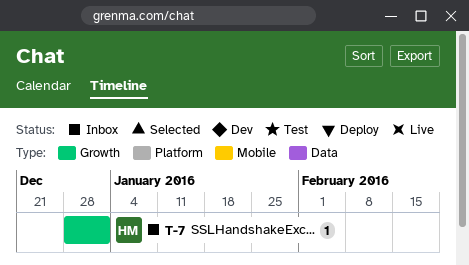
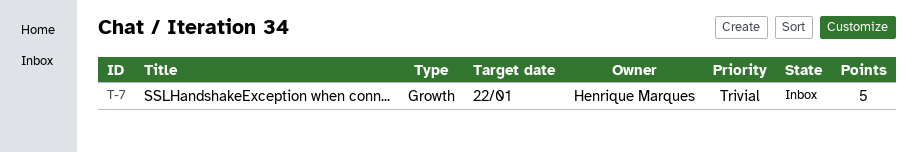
T-7, estimate: 1 -> 5
T-7, due: Jan 1 -> Jan 22

